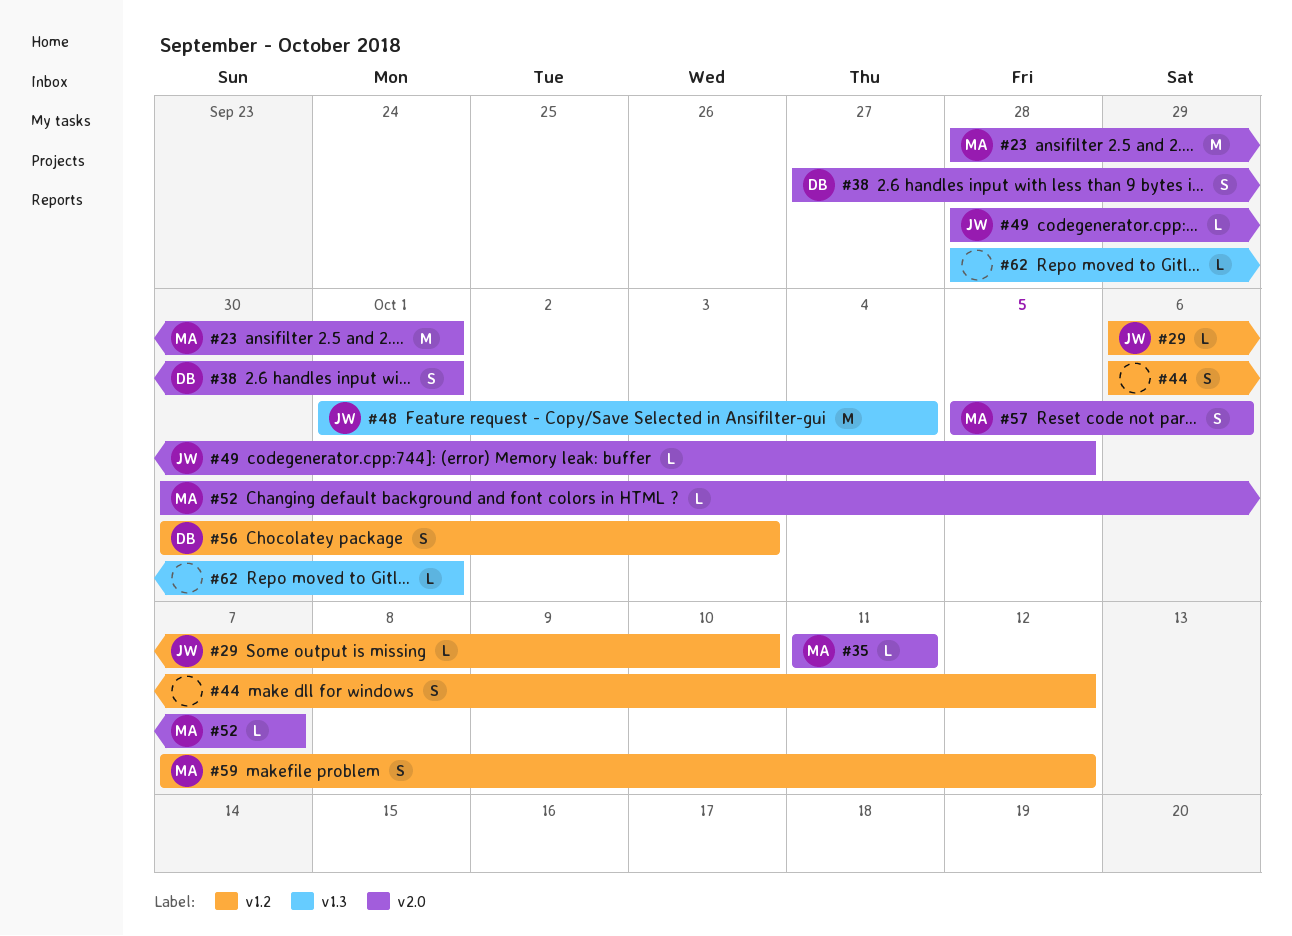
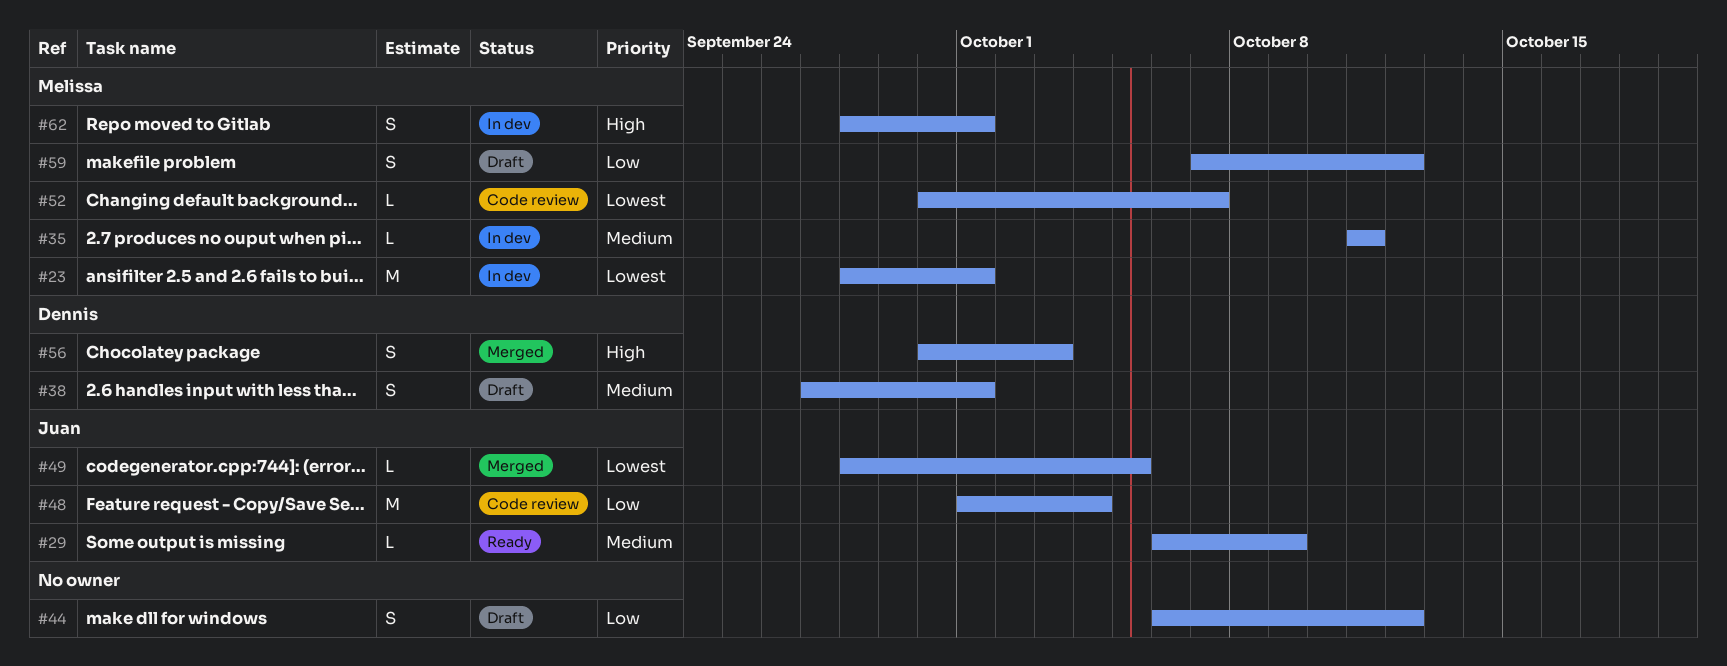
#29, due: Oct 10 -> Oct 9
#57: present -> none
#62, owner: none -> Melissa
#62, estimate: L -> S

